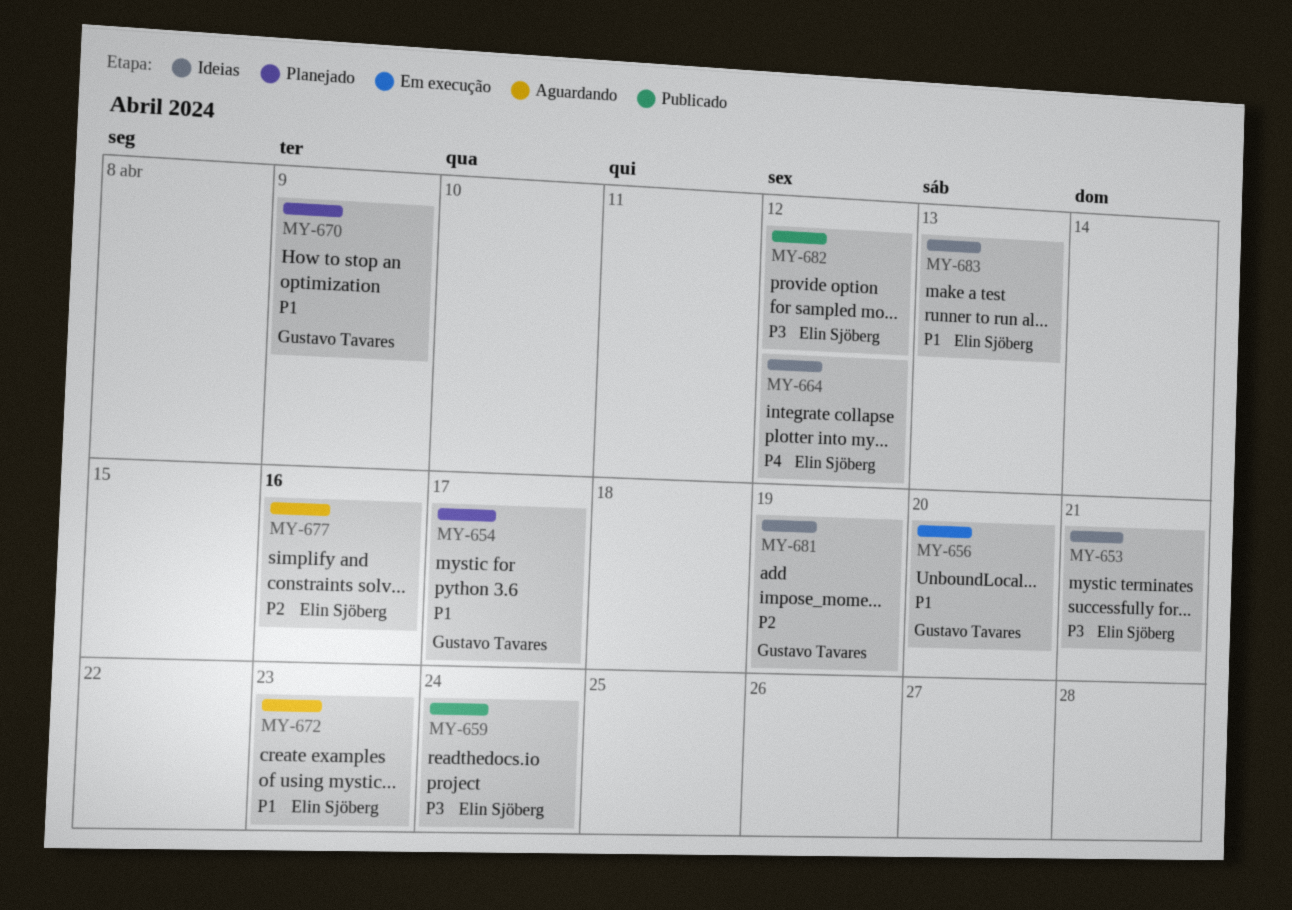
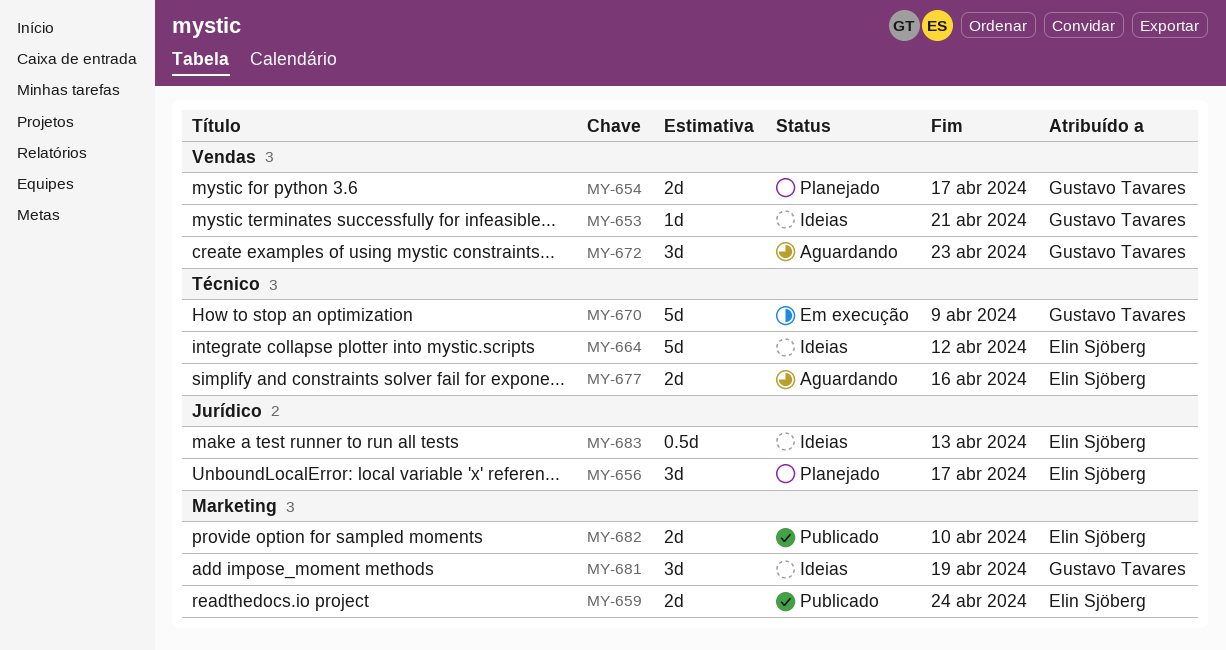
MY-653, owner: Elin Sjöberg -> Gustavo Tavares
MY-656, status: Em execução -> Planejado
MY-656, owner: Gustavo Tavares -> Elin Sjöberg
MY-656, due: Apr 20 -> Apr 17
MY-670, status: Planejado -> Em execução
MY-672, owner: Elin Sjöberg -> Gustavo Tavares
MY-682, due: Apr 12 -> Apr 10

